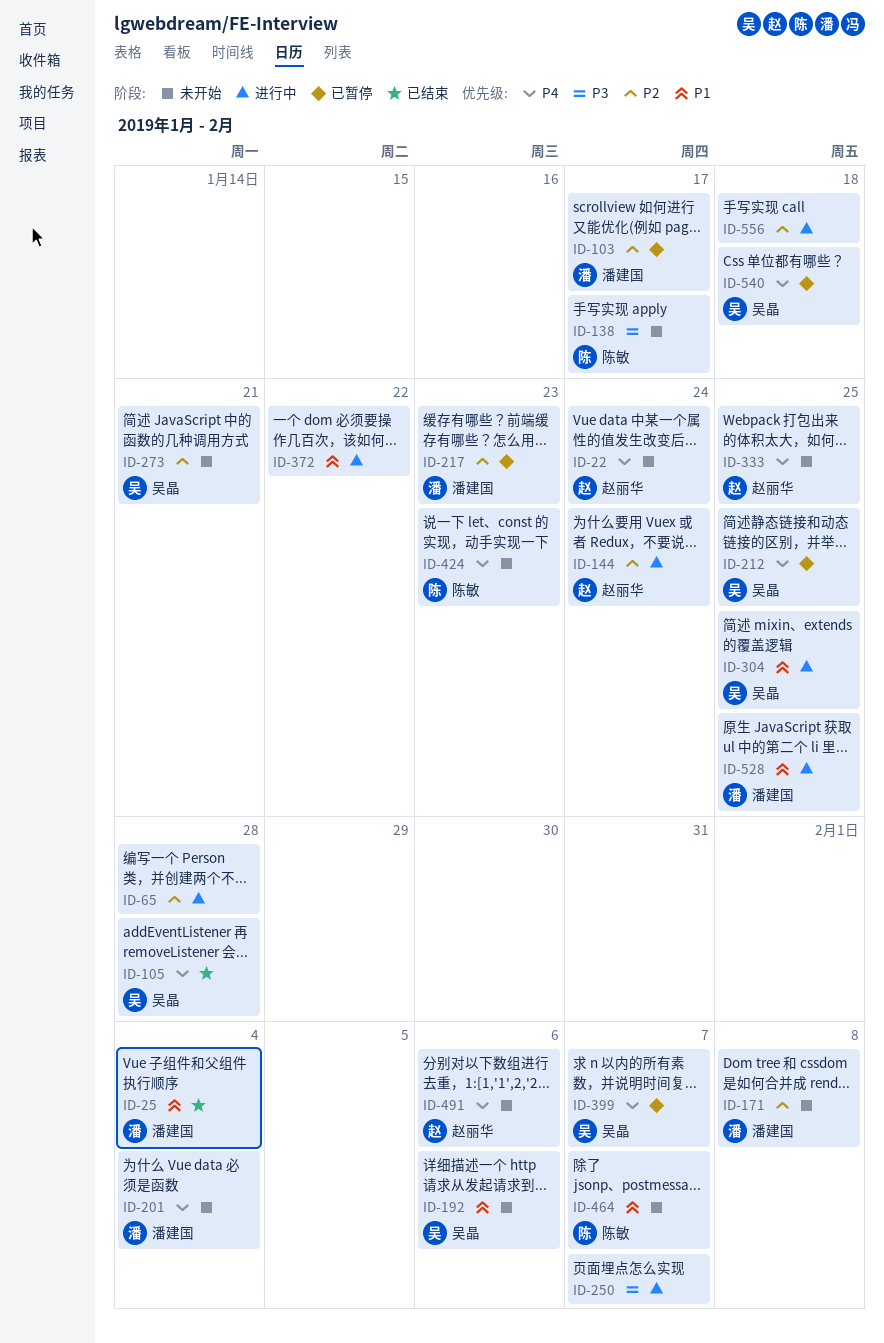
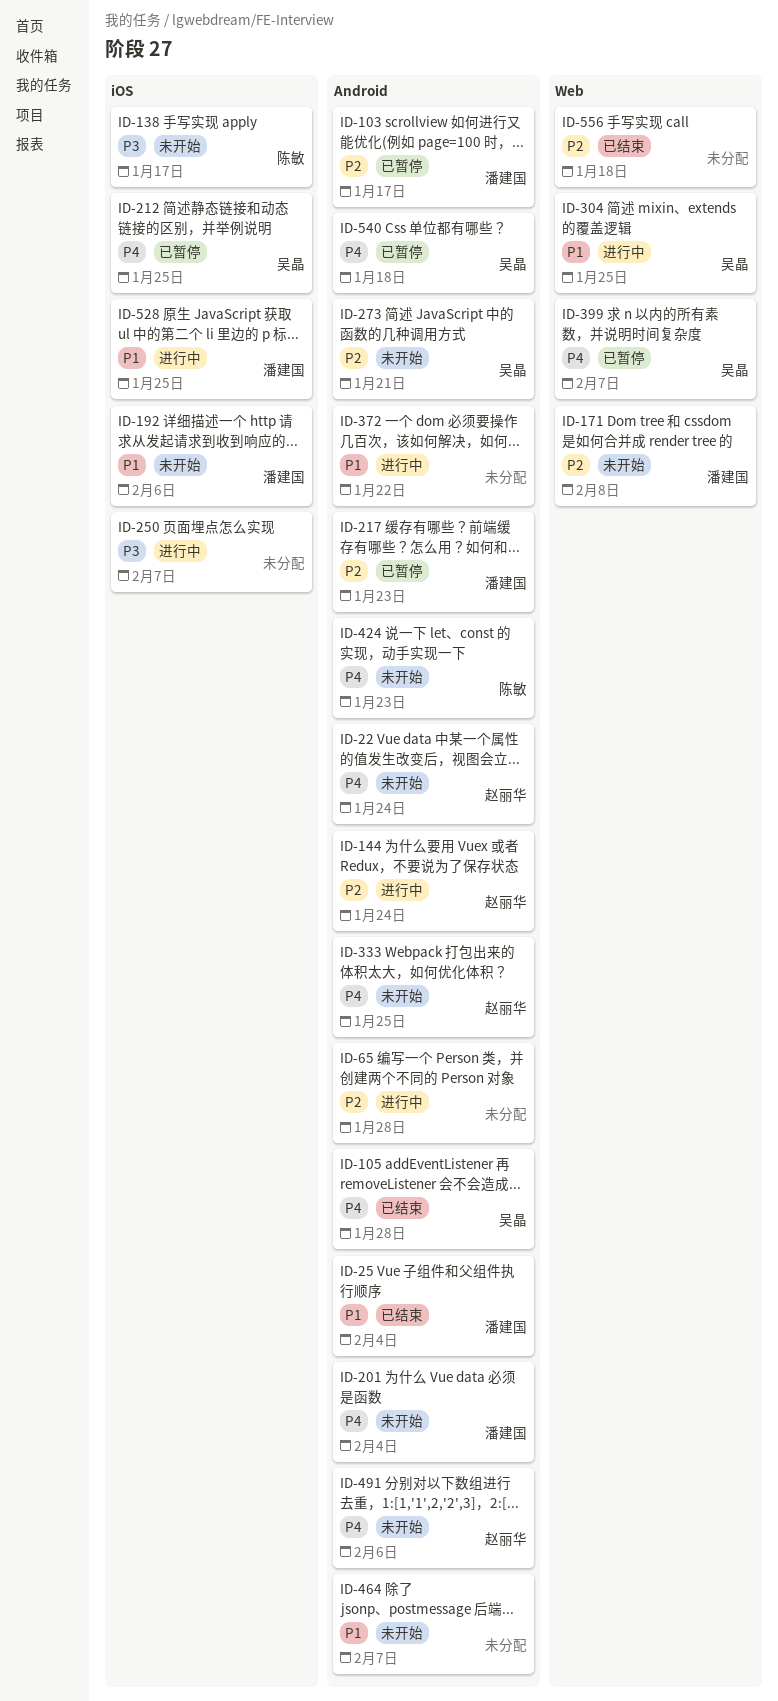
ID-192, owner: 吴晶 -> 潘建国
ID-464, owner: 陈敏 -> none
ID-556, status: 进行中 -> 已结束

